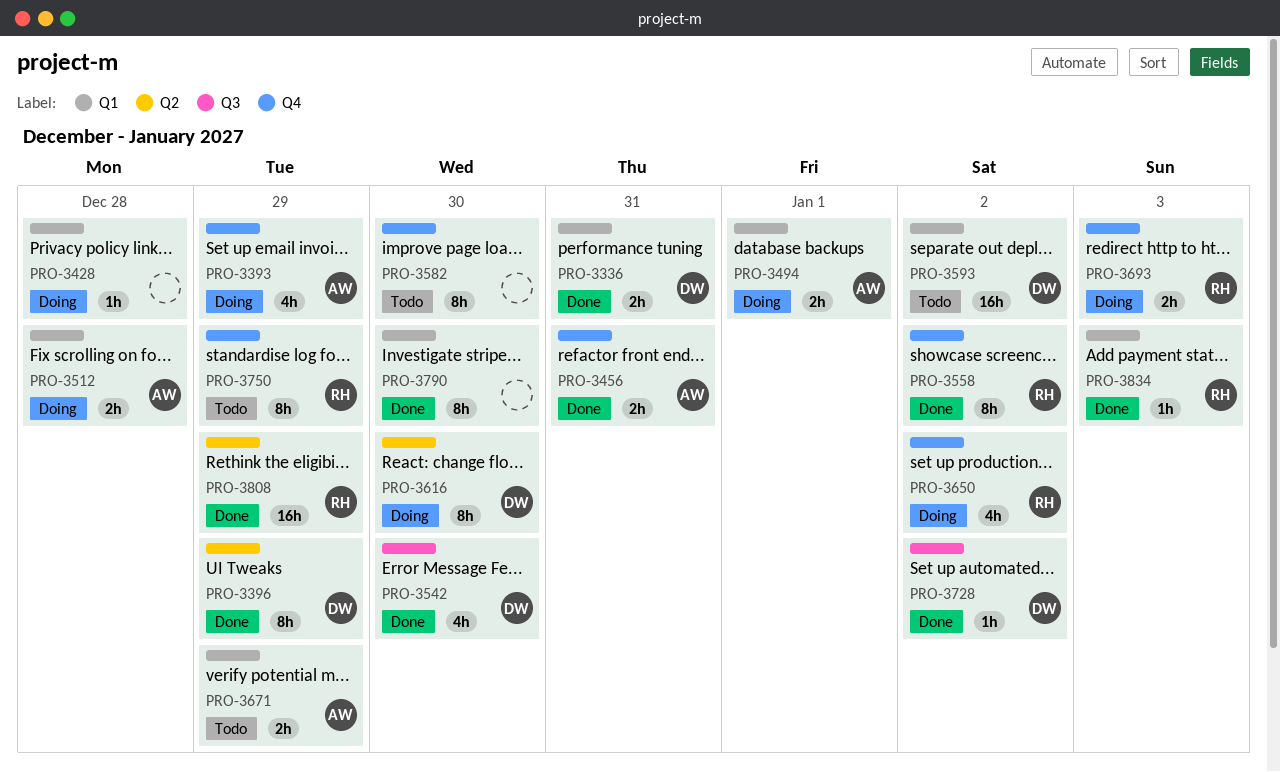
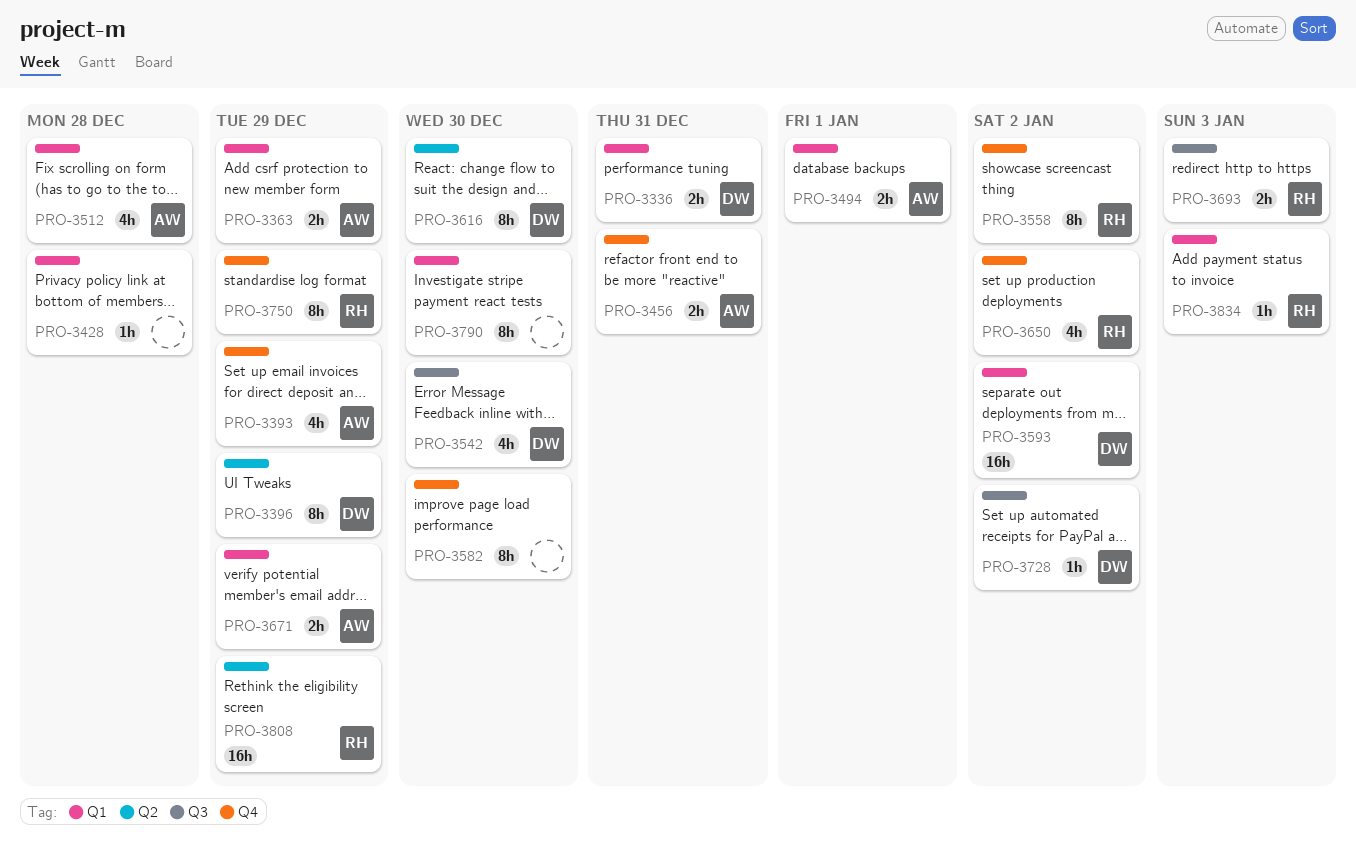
PRO-3363: none -> present
PRO-3512, estimate: 2h -> 4h
PRO-3693, label: Q4 -> Q3

